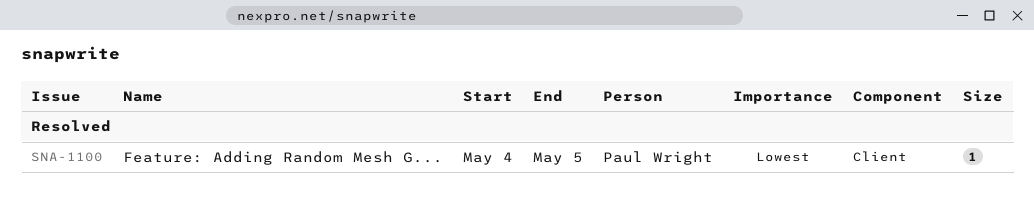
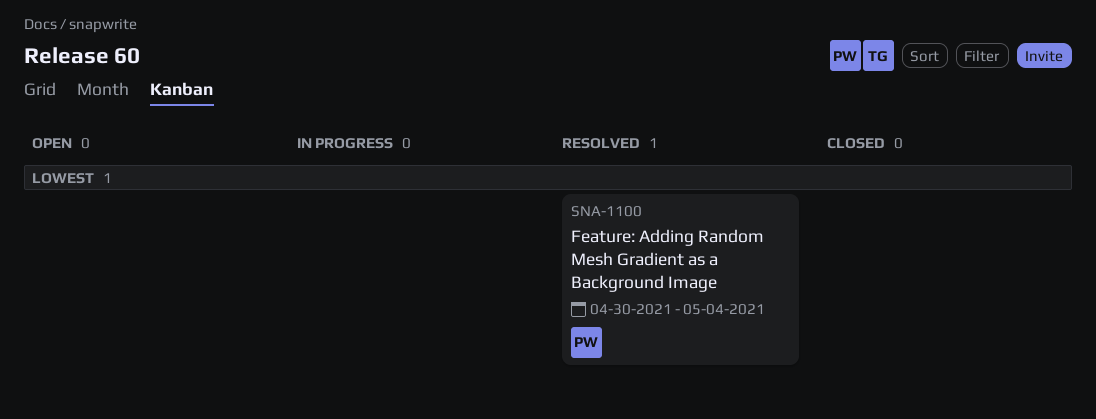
SNA-1100, start: May 4 -> Apr 30
SNA-1100, due: May 5 -> May 4

